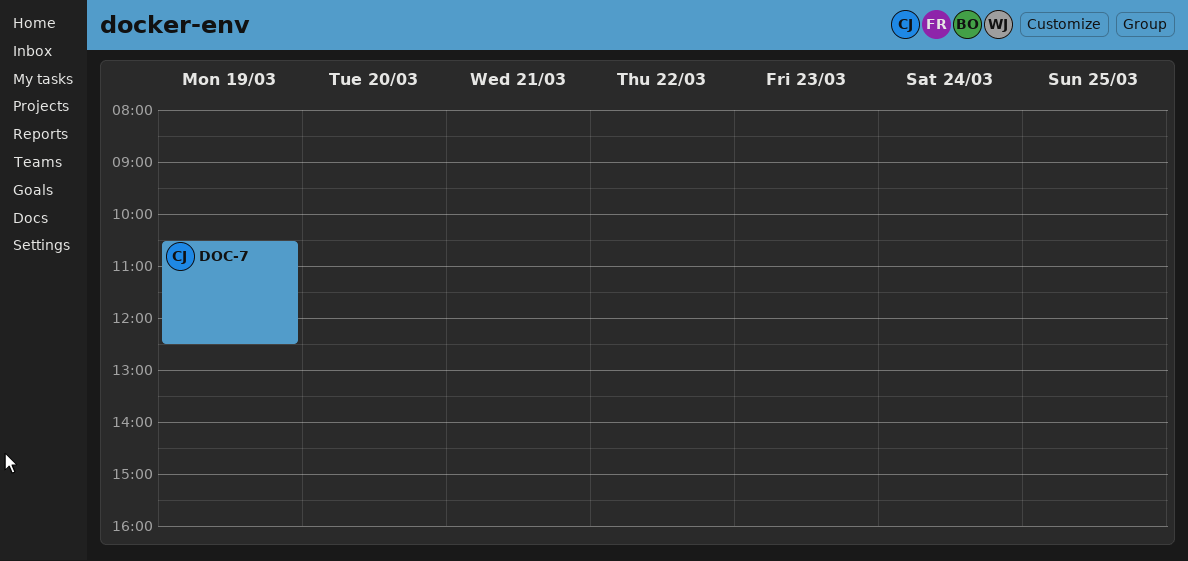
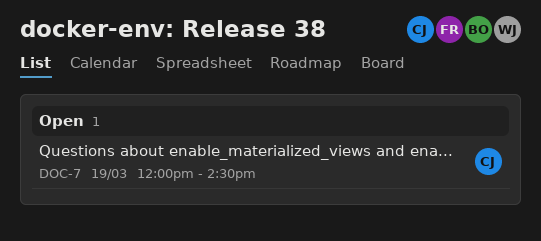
DOC-7, begins: 10:30 -> 12:00
DOC-7, ends: 12:30 -> 14:30

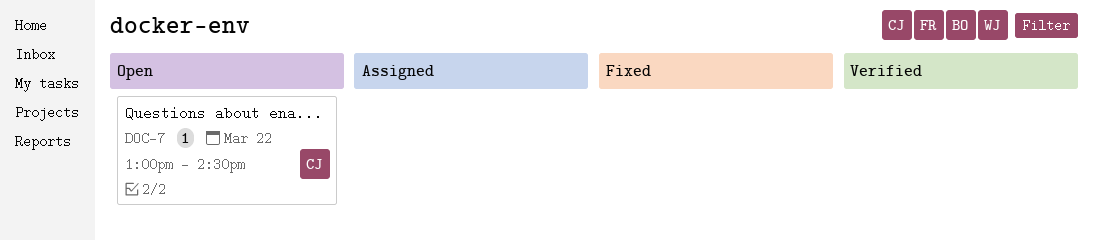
DOC-7, day: Mar 19 -> Mar 22
DOC-7, begins: 12:00 -> 13:00

